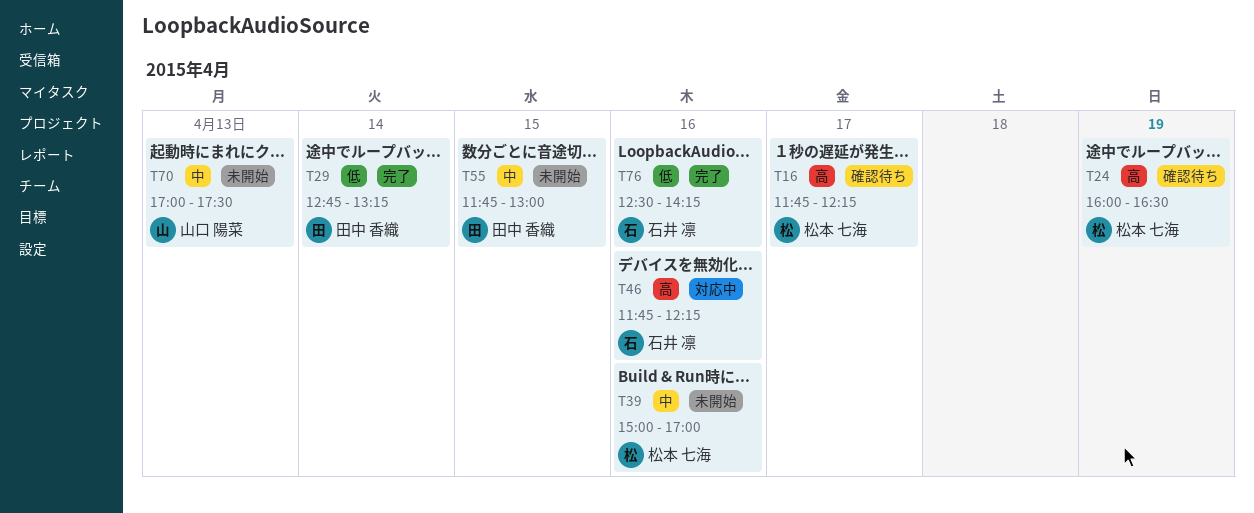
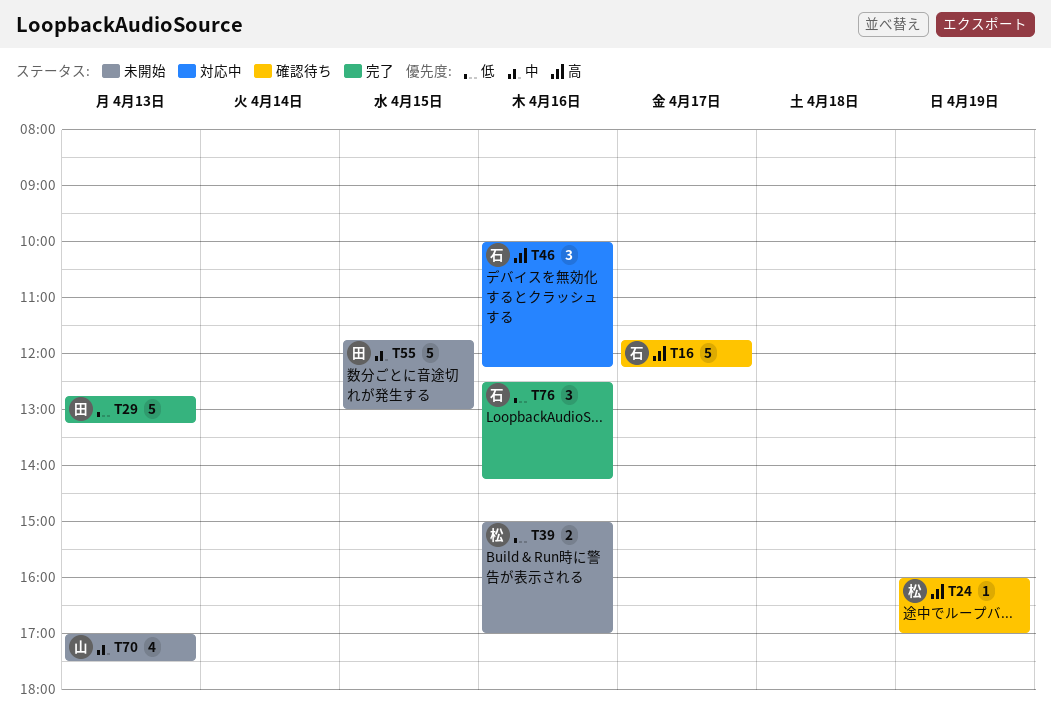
T16, owner: 松本 七海 -> 石井 凛
T24, ends: 16:30 -> 17:00
T29, day: Apr 14 -> Apr 13
T39, priority: 中 -> 低
T46, begins: 11:45 -> 10:00

